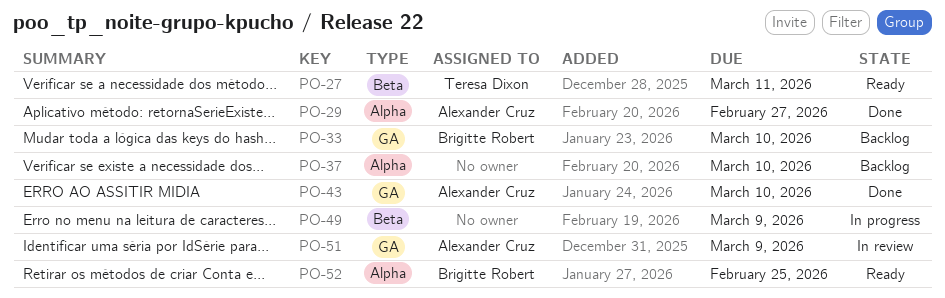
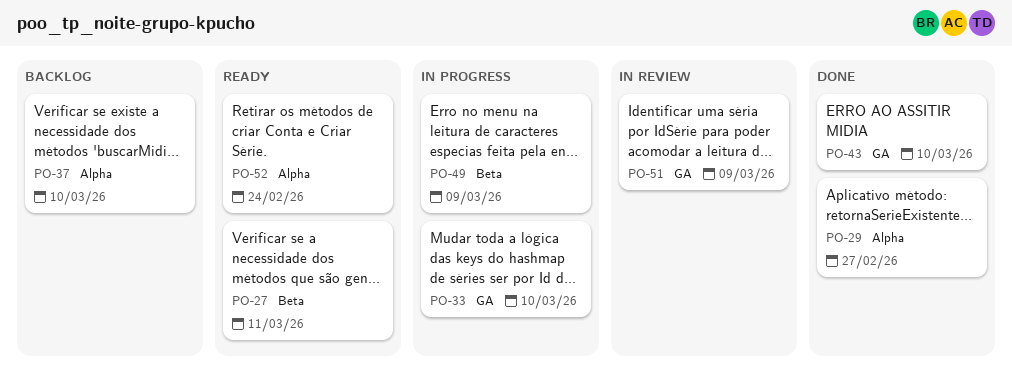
PO-33, status: Backlog -> In progress
PO-52, due: Feb 25 -> Feb 24

